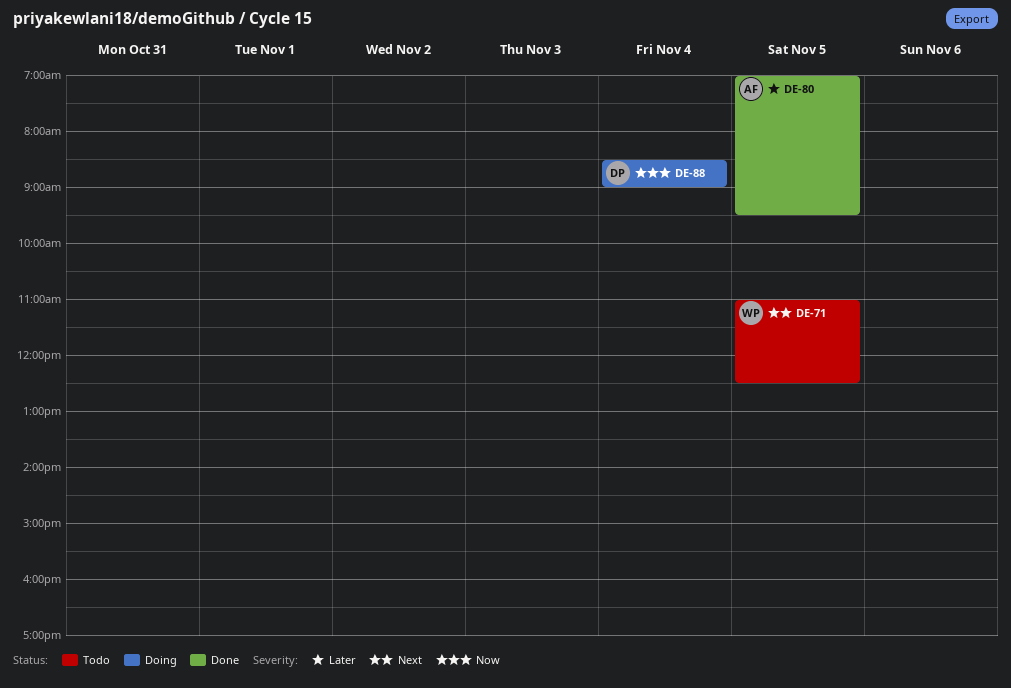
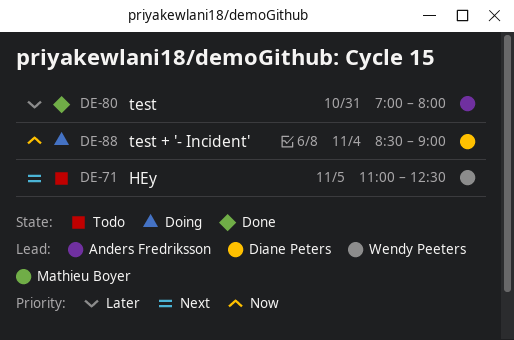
DE-80, day: Nov 5 -> Oct 31
DE-80, ends: 09:30 -> 08:00

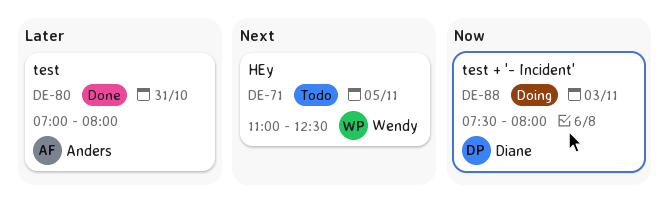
DE-88, day: Nov 4 -> Nov 3
DE-88, begins: 08:30 -> 07:30
DE-88, ends: 09:00 -> 08:00

